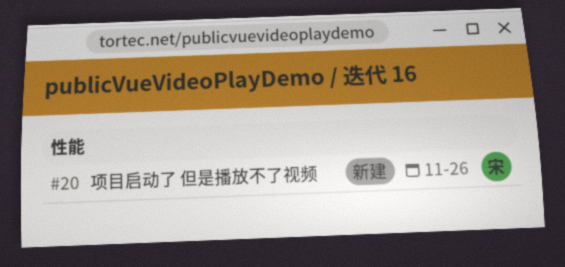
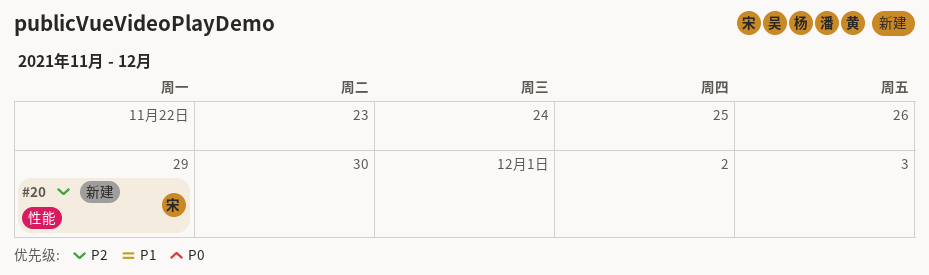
#20, due: Nov 26 -> Nov 29

